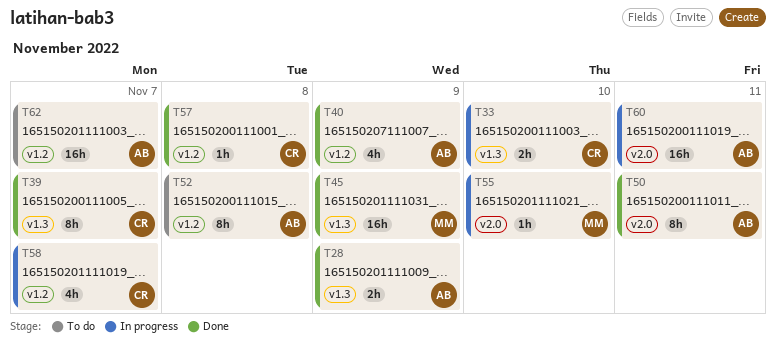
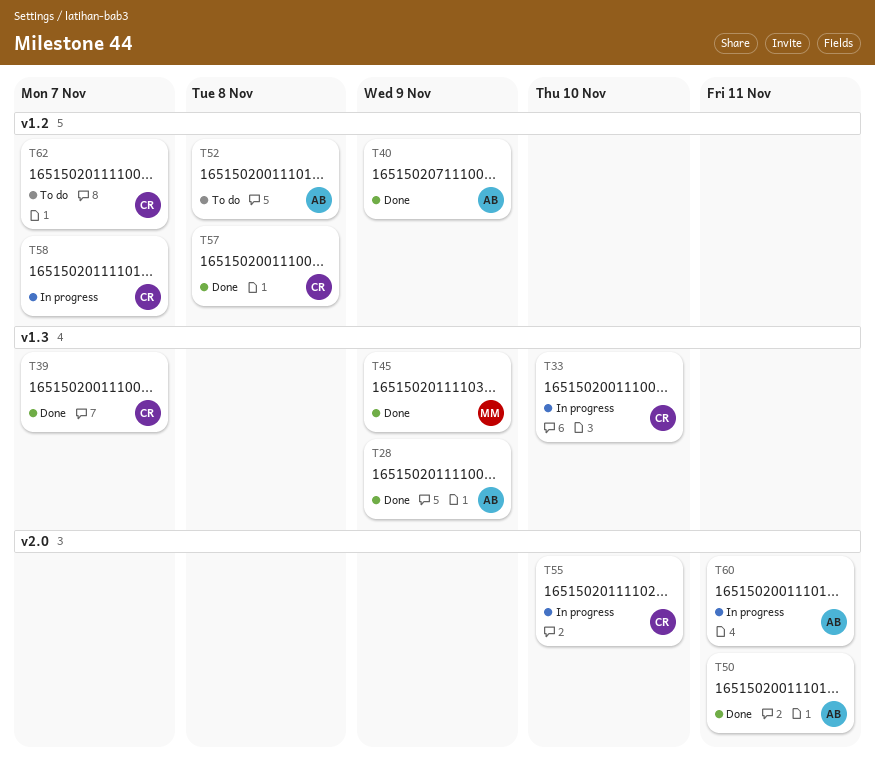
T55, owner: MM -> CR
T62, owner: AB -> CR

